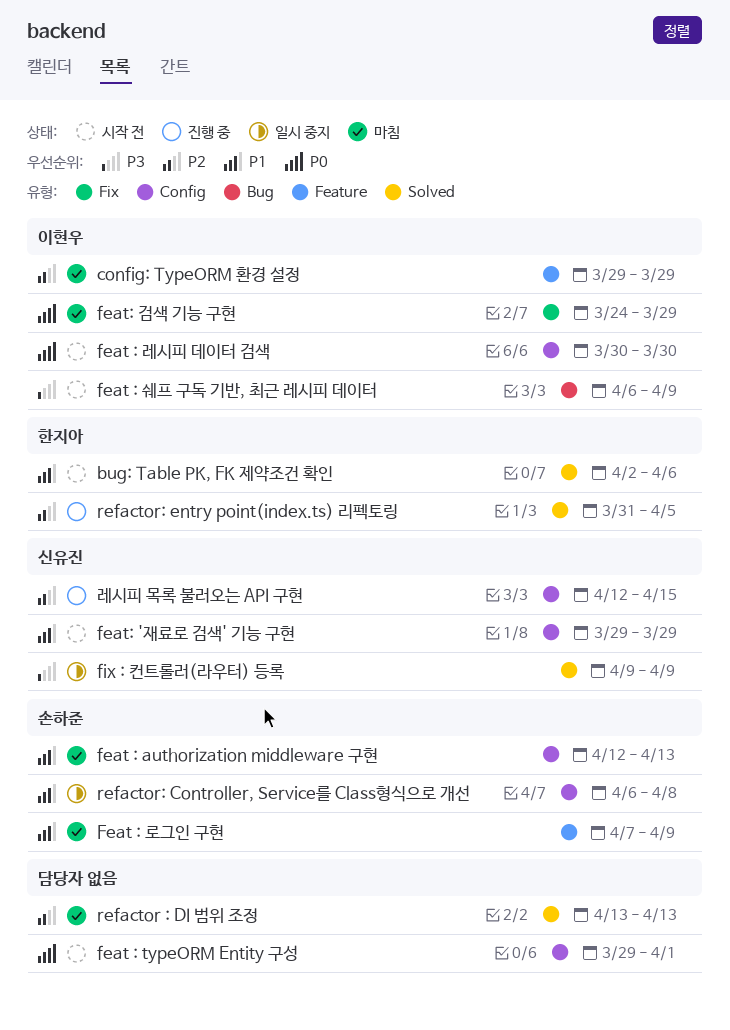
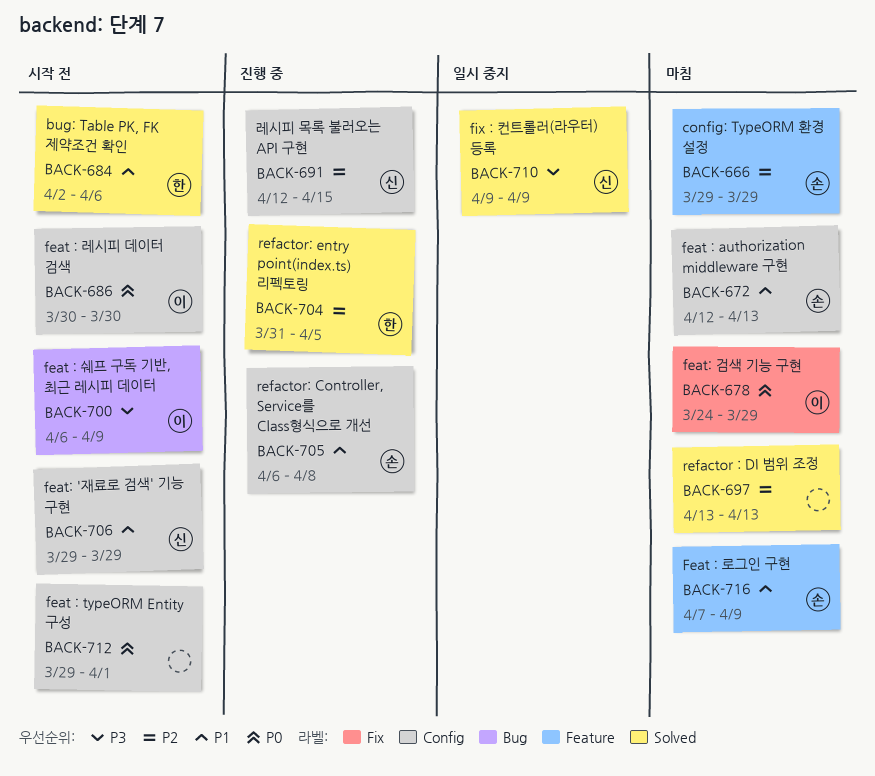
config: TypeORM 환경 설정, owner: 이현우 -> 손하준
refactor: Controller, Service를 Class형식으로 개선, status: 일시 중지 -> 진행 중

